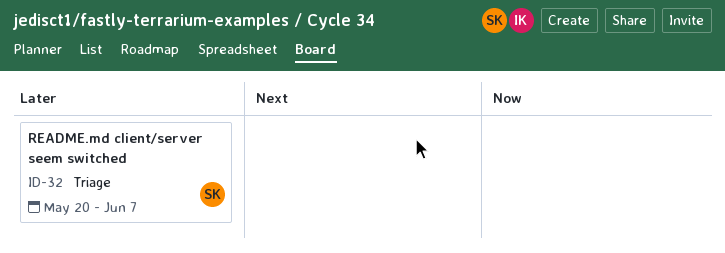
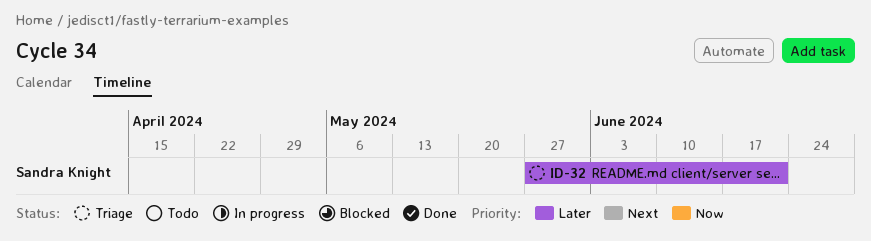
ID-32, start: May 20 -> May 27
ID-32, due: Jun 7 -> Jun 21

